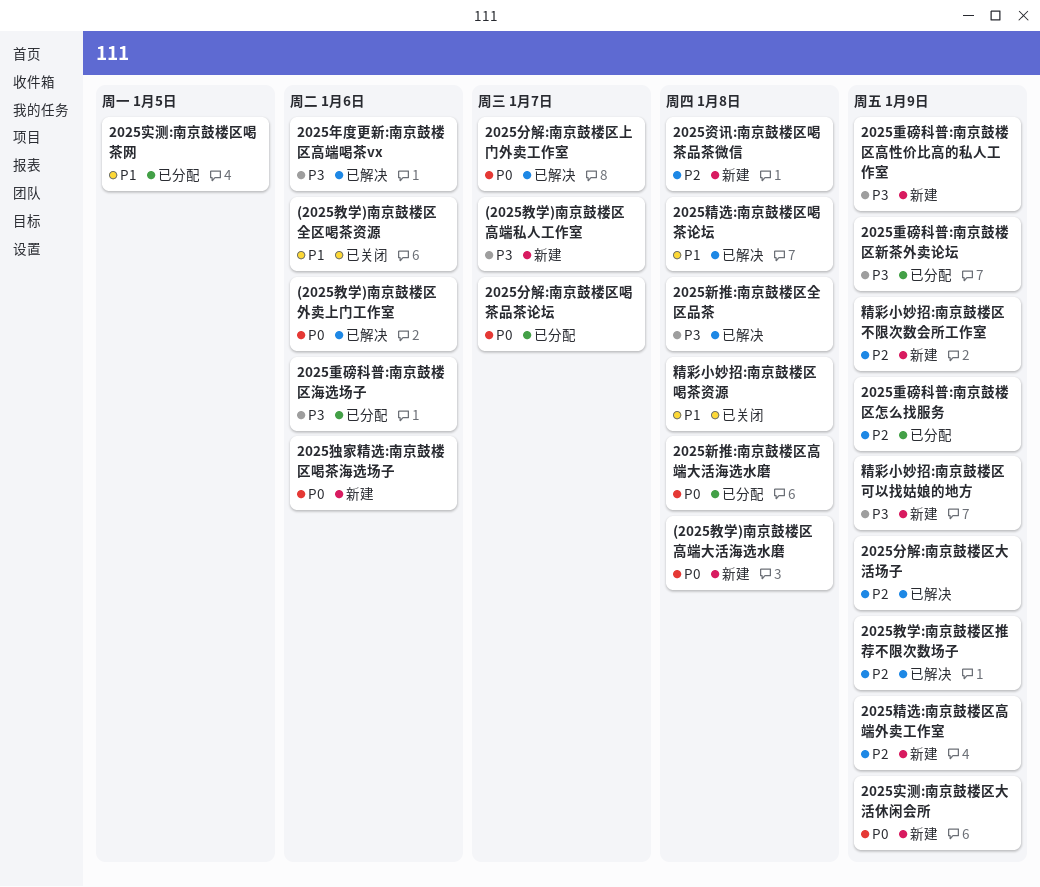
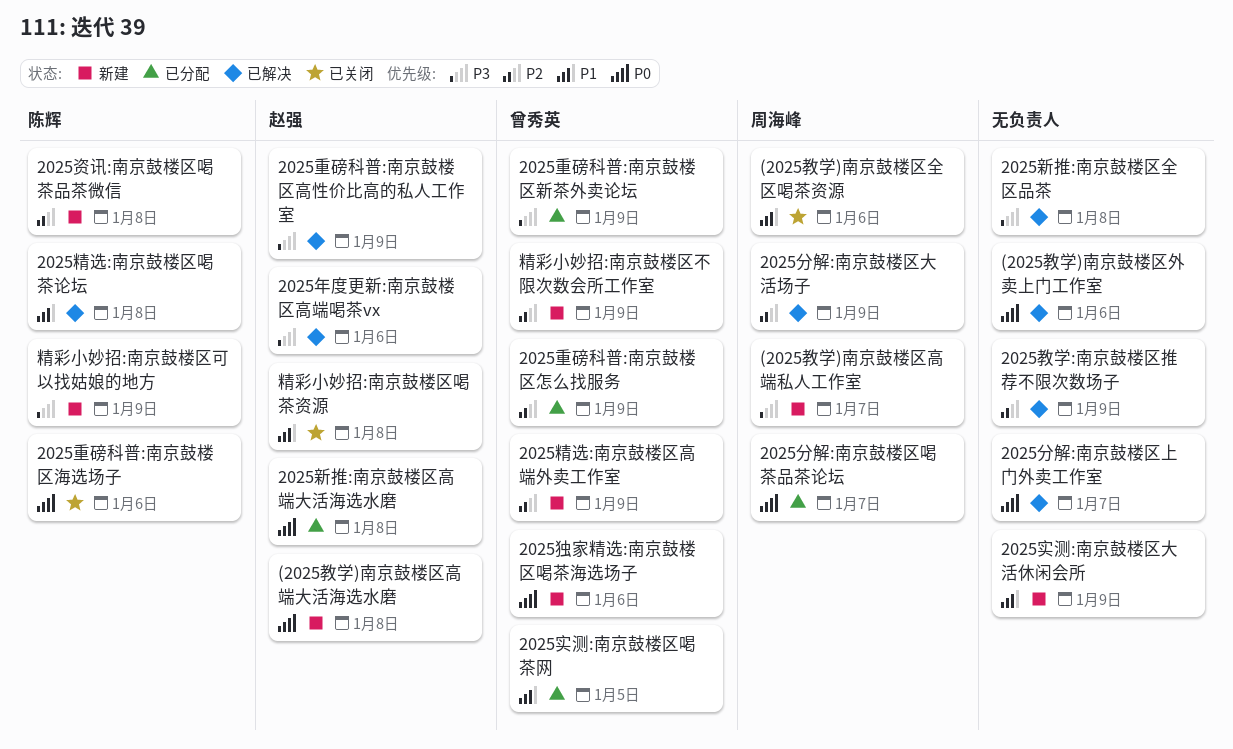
2025实测:南京鼓楼区大活休闲会所, priority: P0 -> P1
2025重磅科普:南京鼓楼区海选场子, status: 已分配 -> 已关闭
2025重磅科普:南京鼓楼区海选场子, priority: P3 -> P0
2025重磅科普:南京鼓楼区高性价比高的私人工作室, status: 新建 -> 已解决

